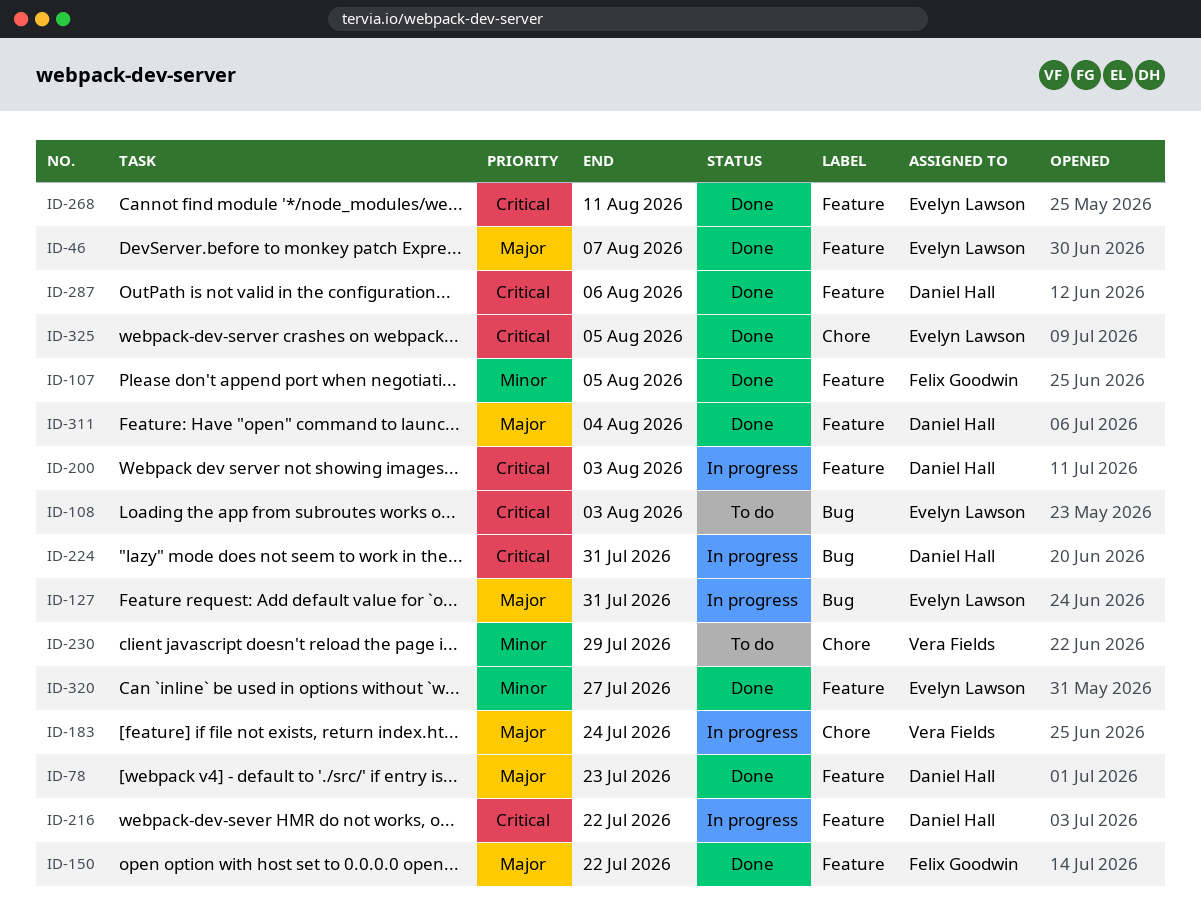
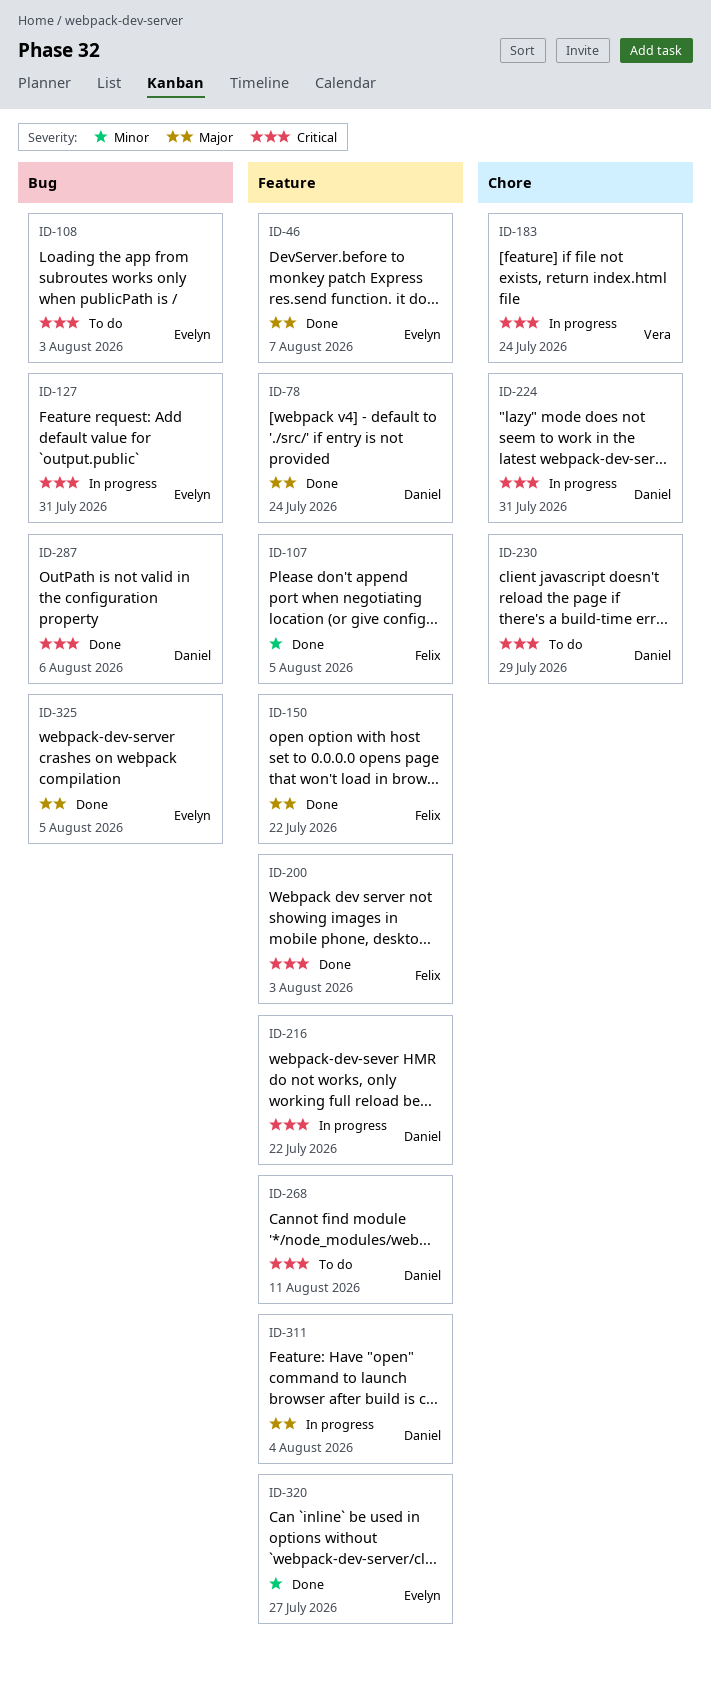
ID-78, due: Jul 23 -> Jul 24
ID-127, priority: Major -> Critical
ID-183, priority: Major -> Critical
ID-200, status: In progress -> Done
ID-200, owner: Daniel Hall -> Felix Goodwin
ID-224, label: Bug -> Chore
ID-230, owner: Vera Fields -> Daniel Hall
ID-230, priority: Minor -> Critical
ID-268, status: Done -> To do
ID-268, owner: Evelyn Lawson -> Daniel Hall
ID-287, label: Feature -> Bug
ID-311, status: Done -> In progress
ID-325, priority: Critical -> Major
ID-325, label: Chore -> Bug

